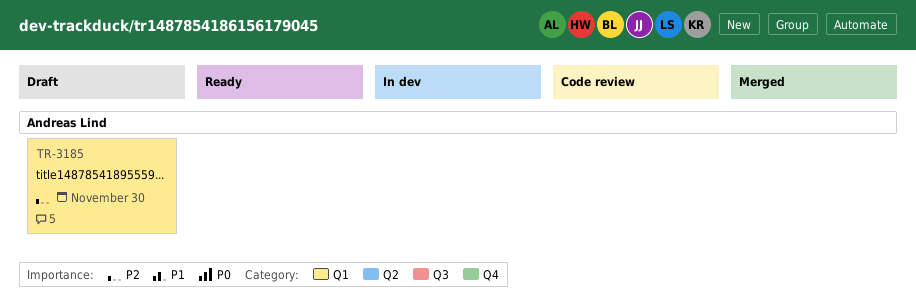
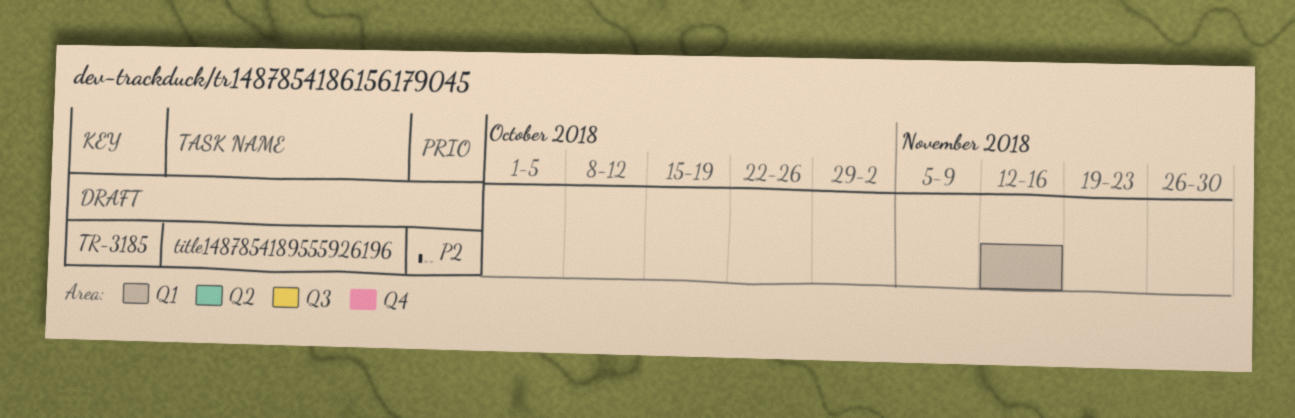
TR-3185, due: Nov 30 -> Nov 16

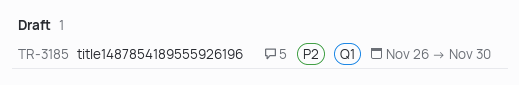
TR-3185, start: Nov 12 -> Nov 26
TR-3185, due: Nov 16 -> Nov 30

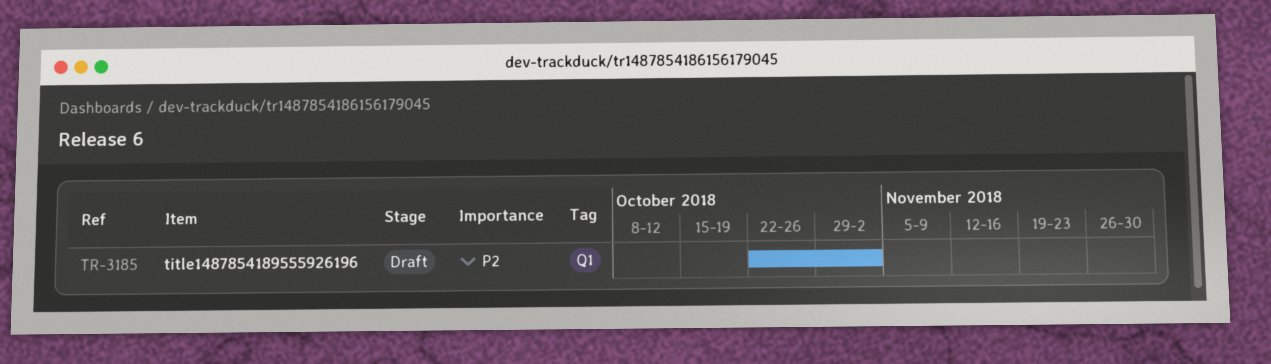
TR-3185, start: Nov 26 -> Oct 22
TR-3185, due: Nov 30 -> Nov 2

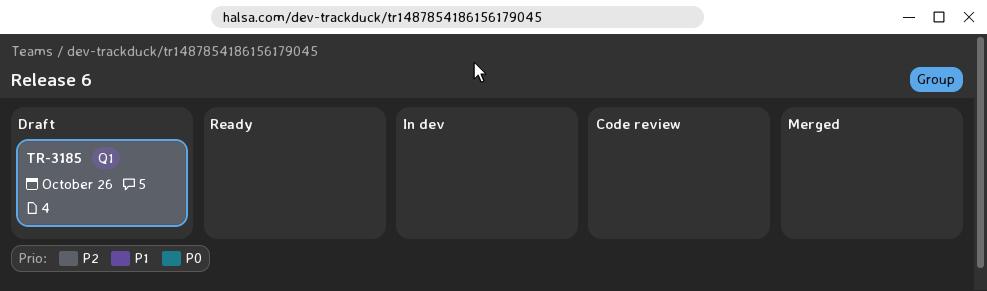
TR-3185, due: Nov 2 -> Oct 26

